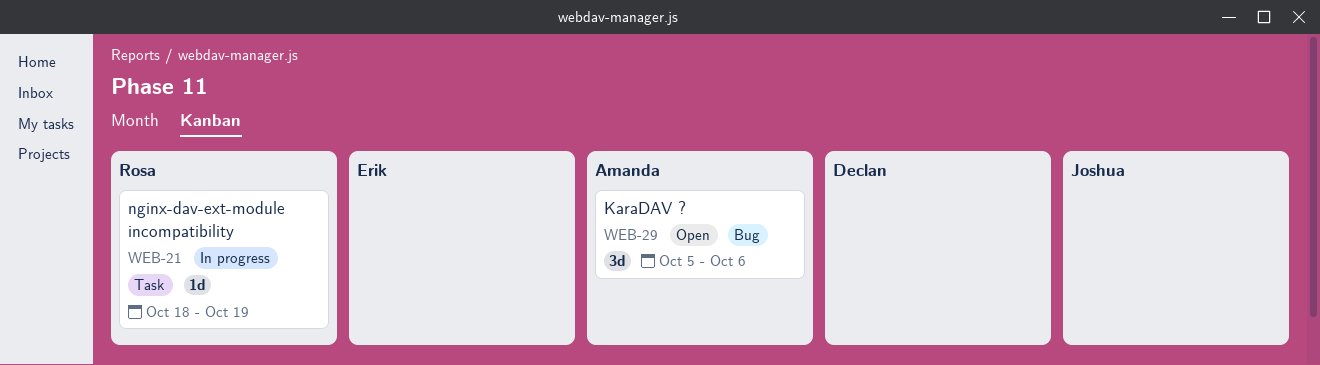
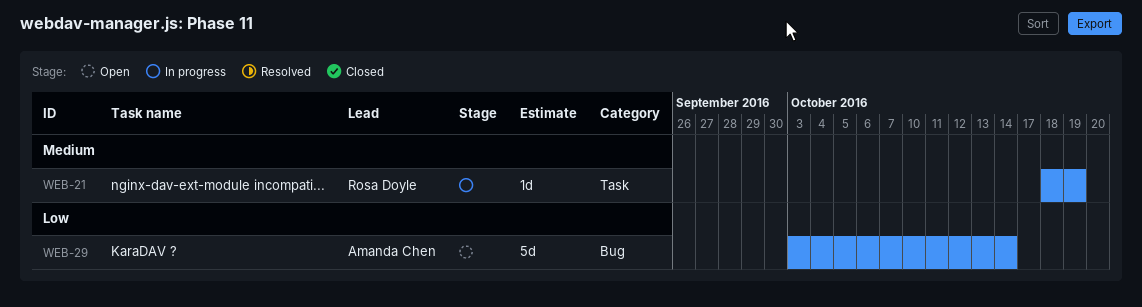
WEB-29, estimate: 3d -> 5d
WEB-29, start: Oct 5 -> Oct 3
WEB-29, due: Oct 6 -> Oct 14

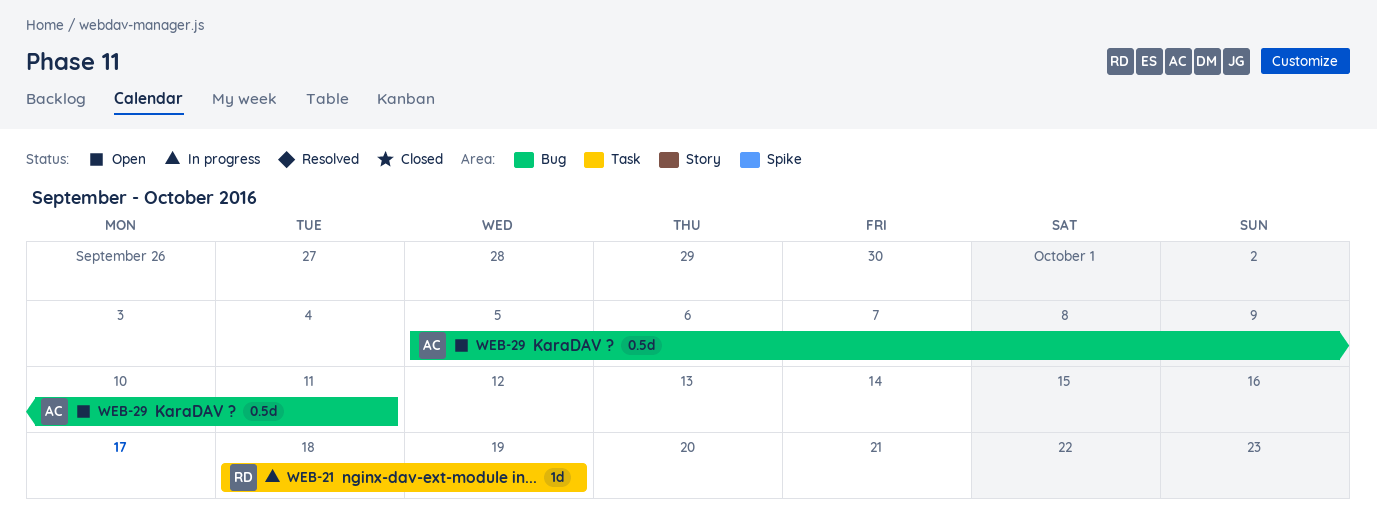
WEB-29, estimate: 5d -> 0.5d
WEB-29, start: Oct 3 -> Oct 5
WEB-29, due: Oct 14 -> Oct 11

